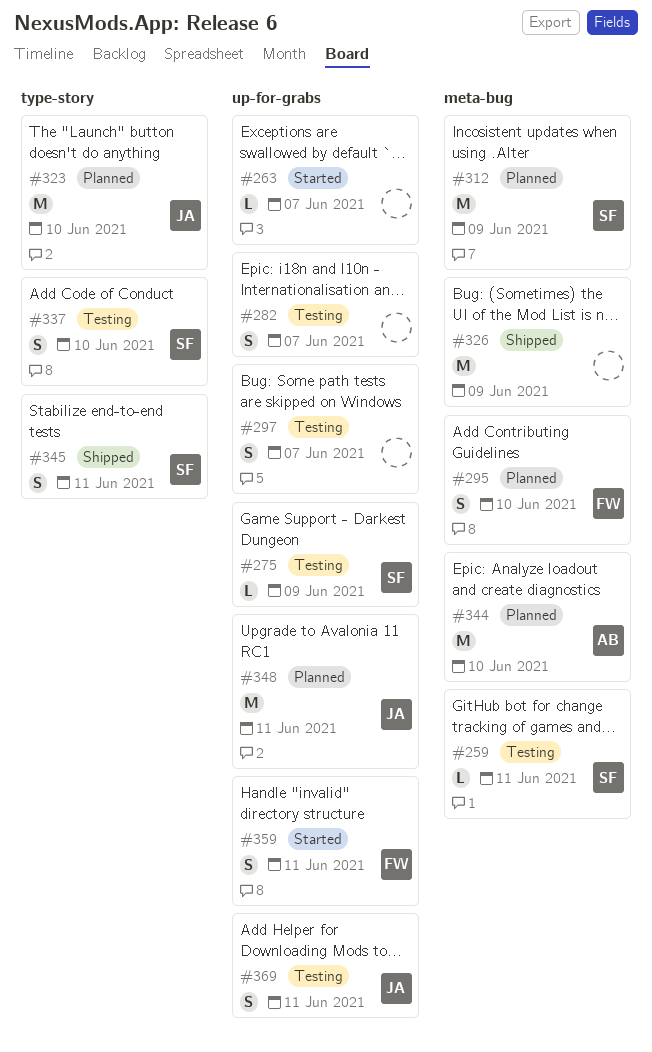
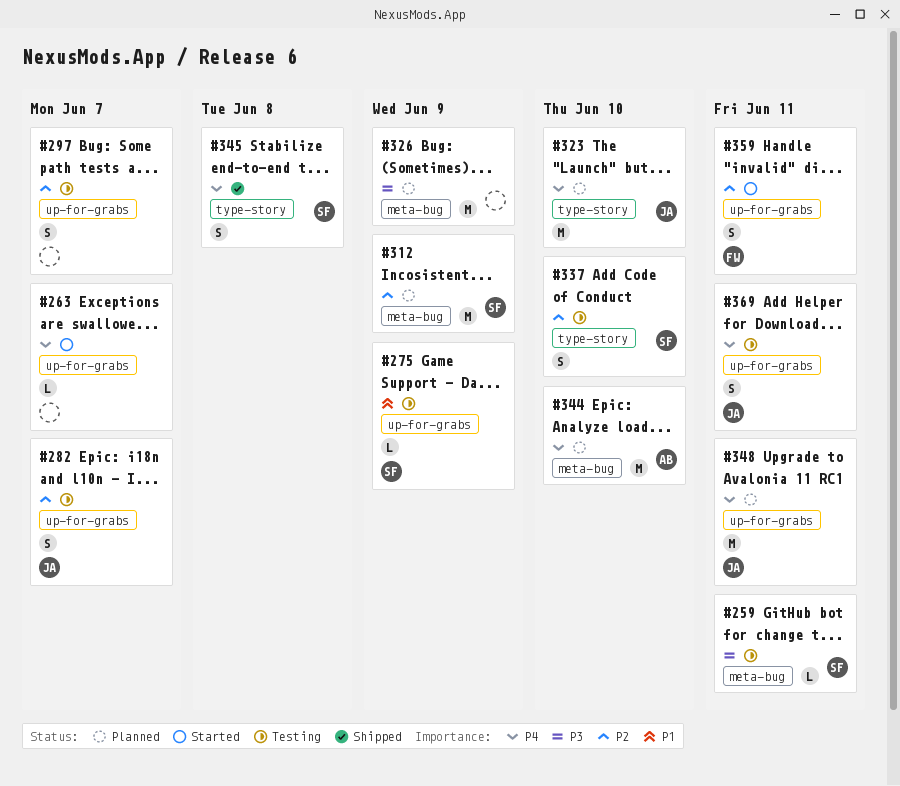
#282, owner: none -> JA
#295: present -> none
#326, status: Shipped -> Planned
#345, due: Jun 11 -> Jun 8

